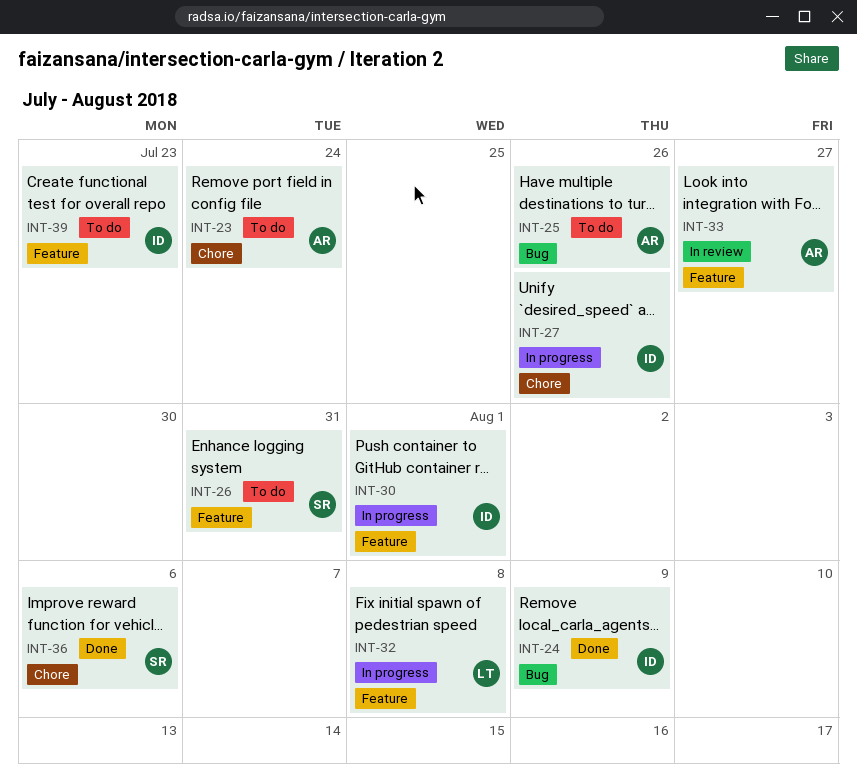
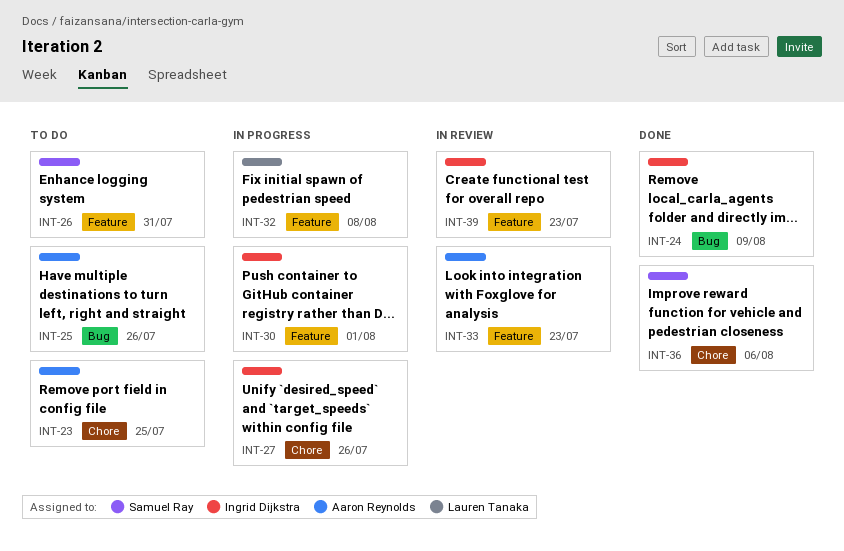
INT-23, due: Jul 24 -> Jul 25
INT-33, due: Jul 27 -> Jul 23
INT-39, status: To do -> In review

